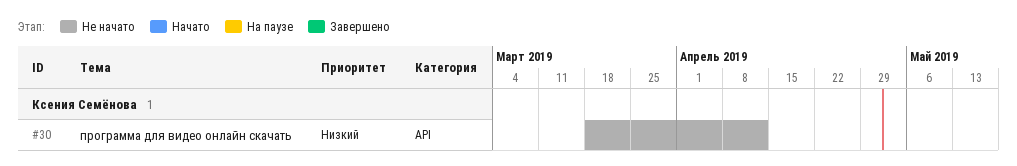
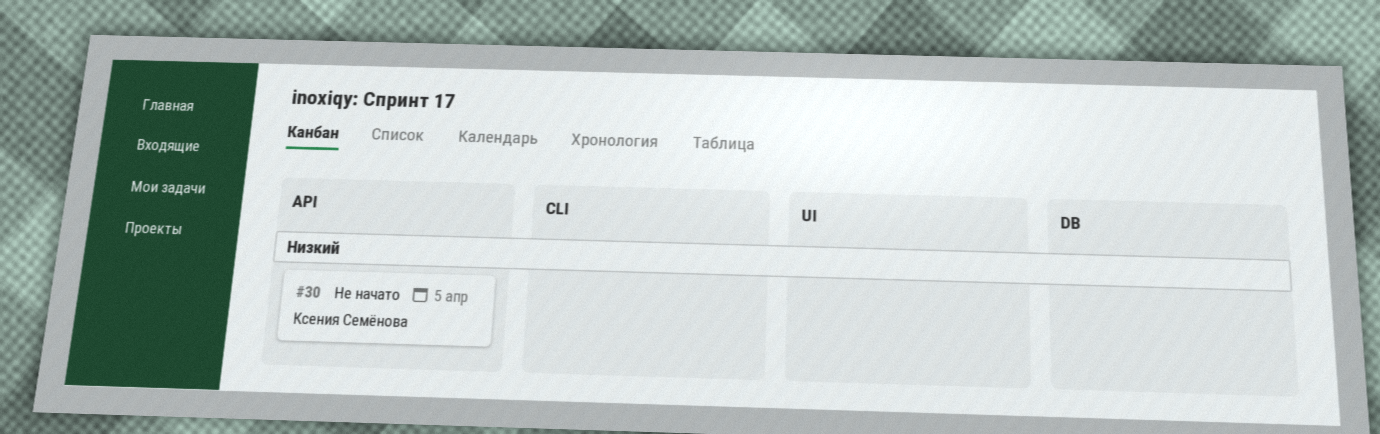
#30, due: Apr 12 -> Apr 5

